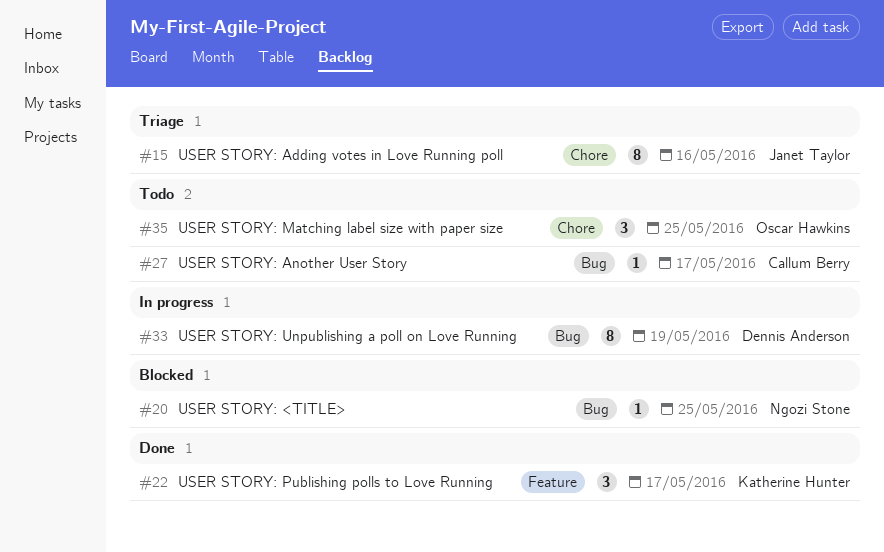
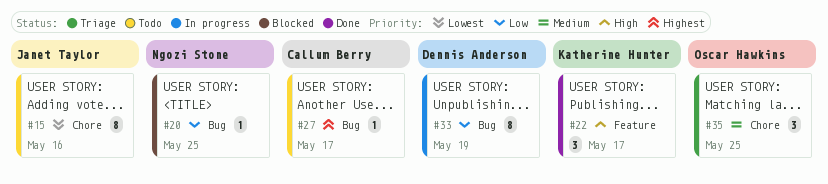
#15, status: Triage -> Todo
#35, status: Todo -> Triage

